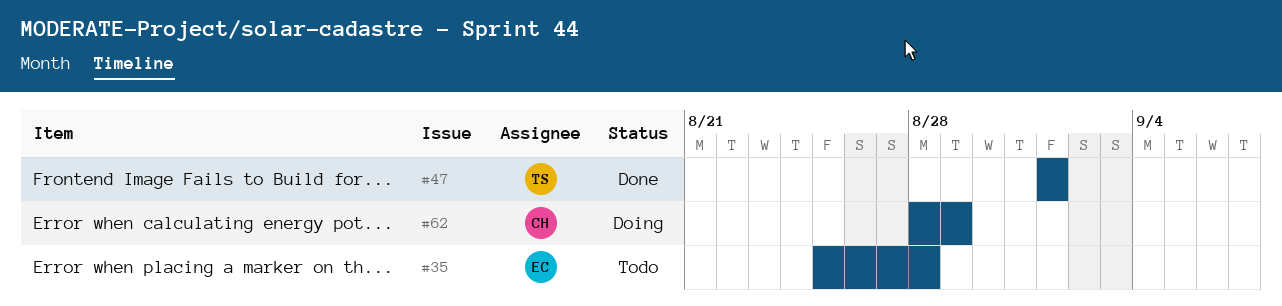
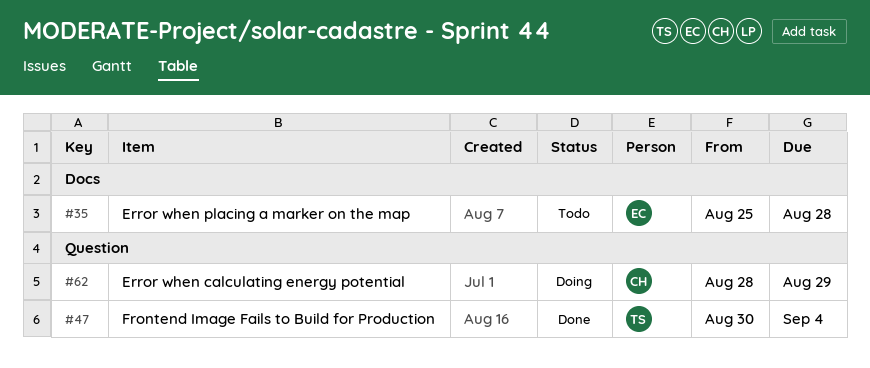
#47, start: Sep 1 -> Aug 30
#47, due: Sep 1 -> Sep 4

